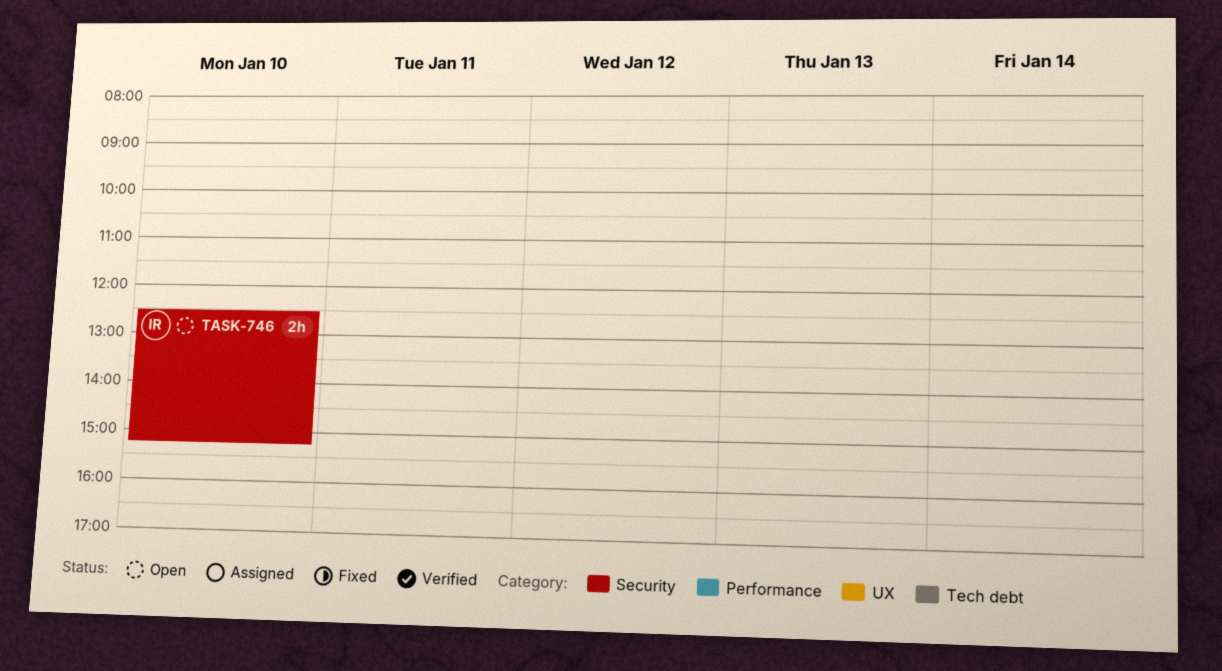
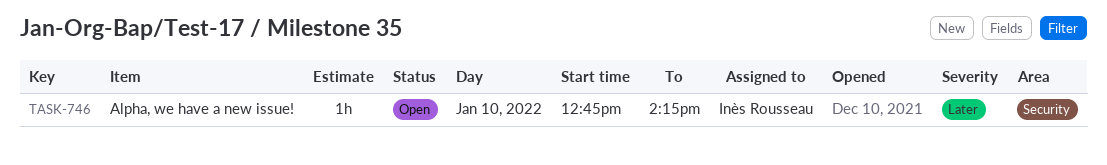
TASK-746, estimate: 2h -> 1h
TASK-746, begins: 12:30 -> 12:45
TASK-746, ends: 15:15 -> 14:15

